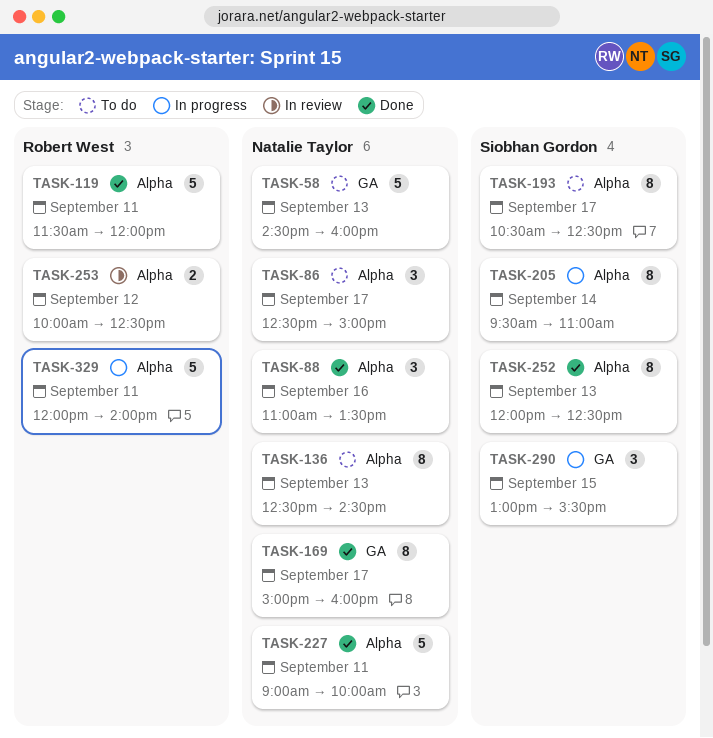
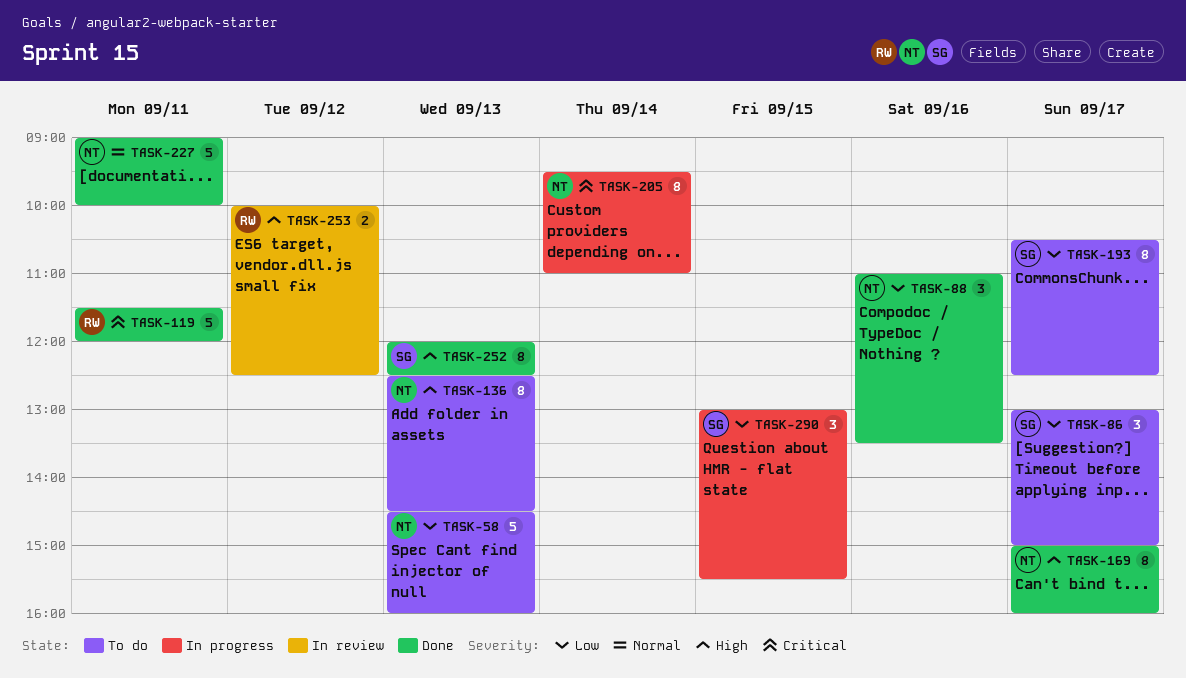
TASK-86, owner: Natalie Taylor -> Siobhan Gordon
TASK-86, begins: 12:30 -> 13:00
TASK-205, owner: Siobhan Gordon -> Natalie Taylor
TASK-329: present -> none

